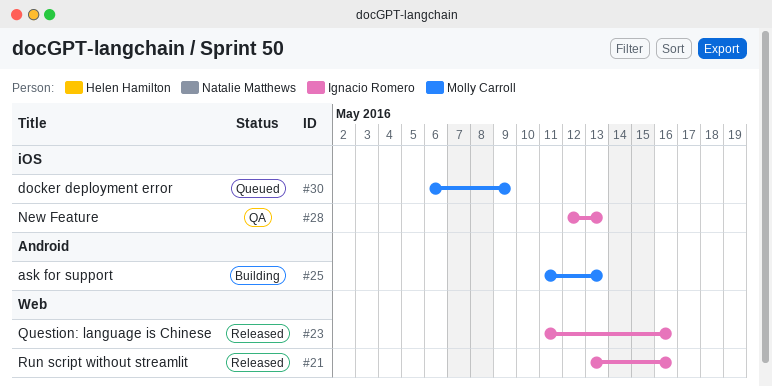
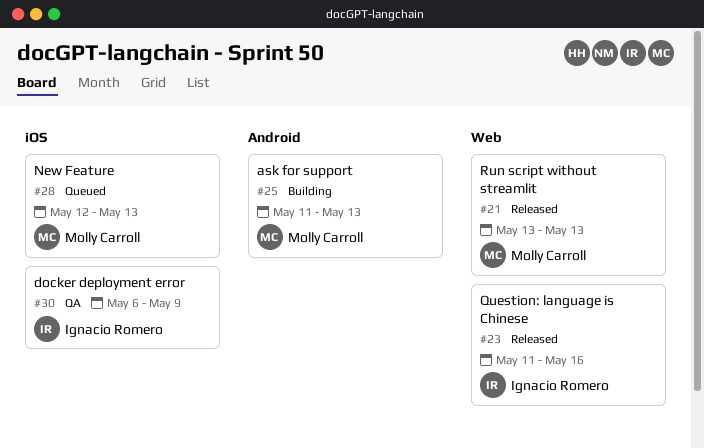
#21, owner: Ignacio Romero -> Molly Carroll
#21, due: May 16 -> May 13
#28, status: QA -> Queued
#28, owner: Ignacio Romero -> Molly Carroll
#30, status: Queued -> QA
#30, owner: Molly Carroll -> Ignacio Romero

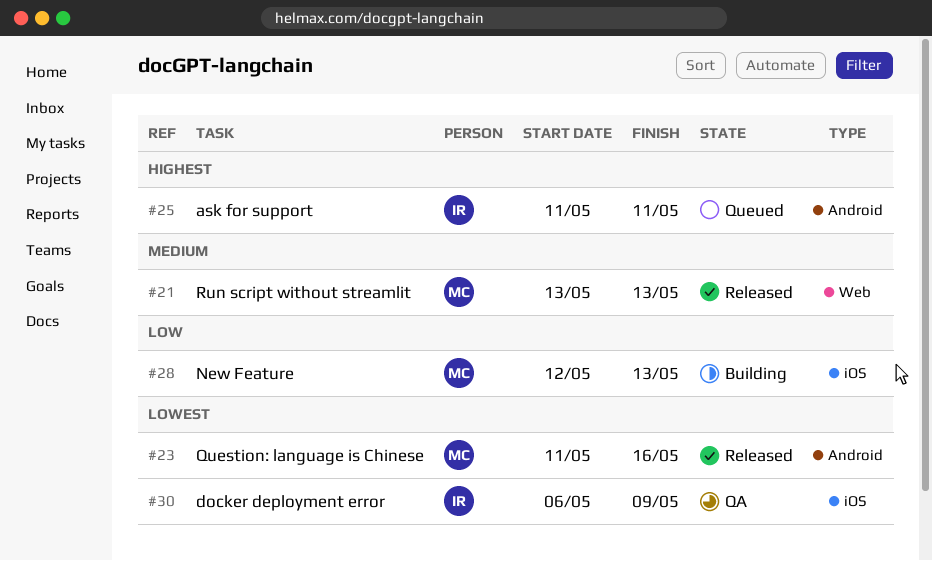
#23, owner: Ignacio Romero -> Molly Carroll
#23, label: Web -> Android
#25, status: Building -> Queued
#25, owner: Molly Carroll -> Ignacio Romero
#25, due: May 13 -> May 11
#28, status: Queued -> Building

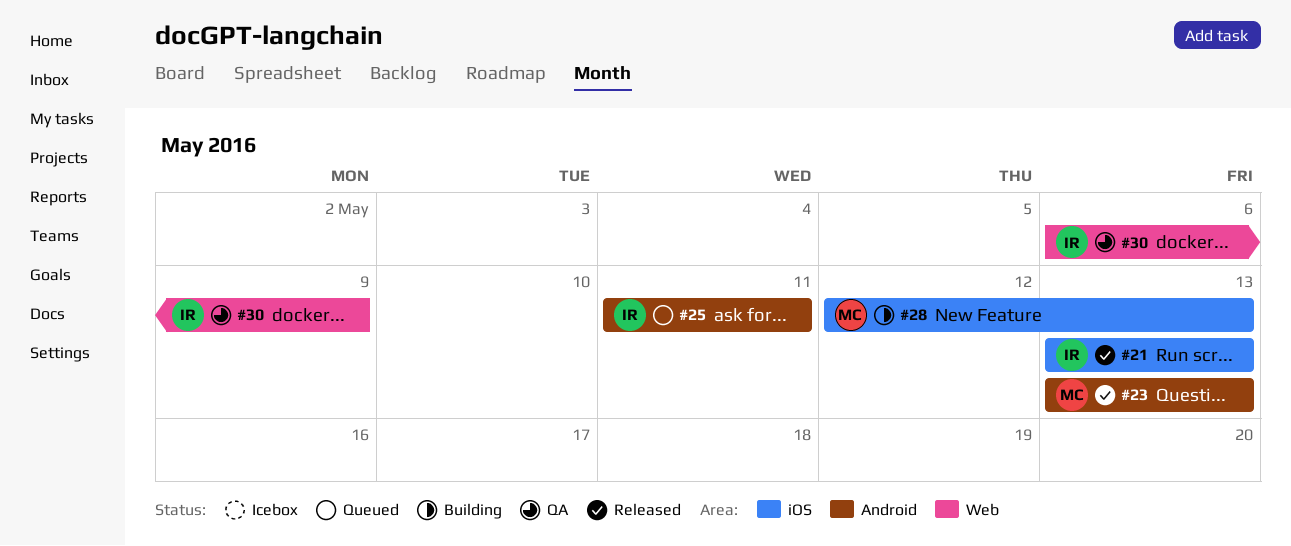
#21, owner: MC -> IR
#21, label: Web -> iOS
#23, start: May 11 -> May 13
#23, due: May 16 -> May 13
#30, label: iOS -> Web

